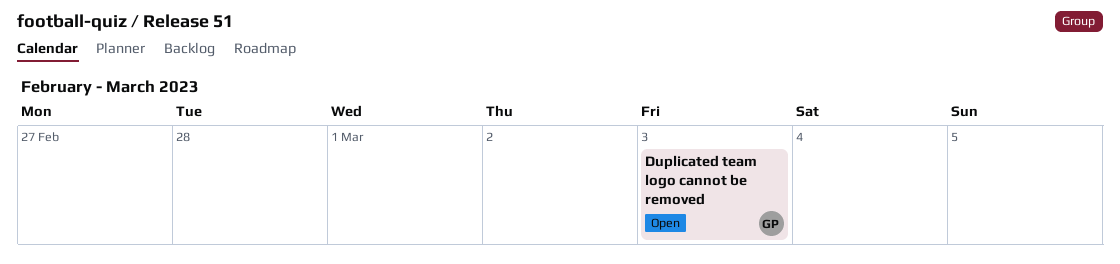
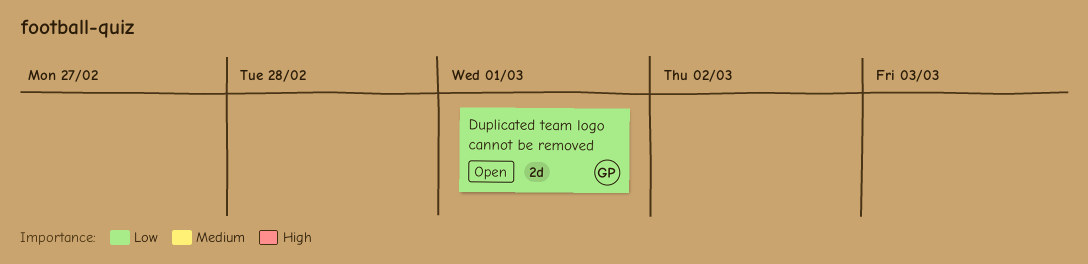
Duplicated team logo cannot be removed, due: Mar 3 -> Mar 1

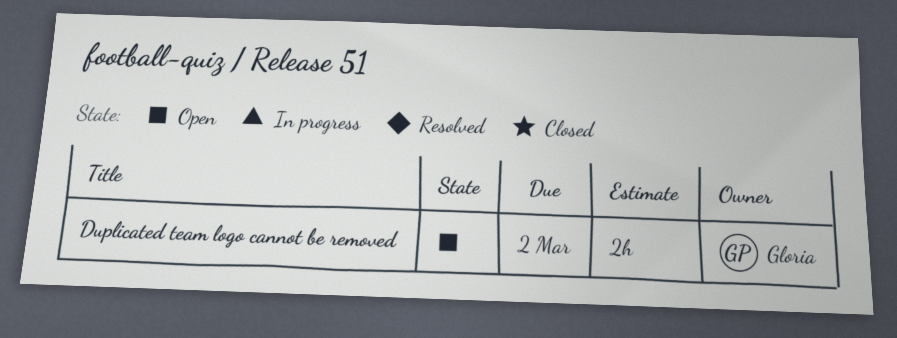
Duplicated team logo cannot be removed, estimate: 2d -> 2h
Duplicated team logo cannot be removed, due: Mar 1 -> Mar 2

